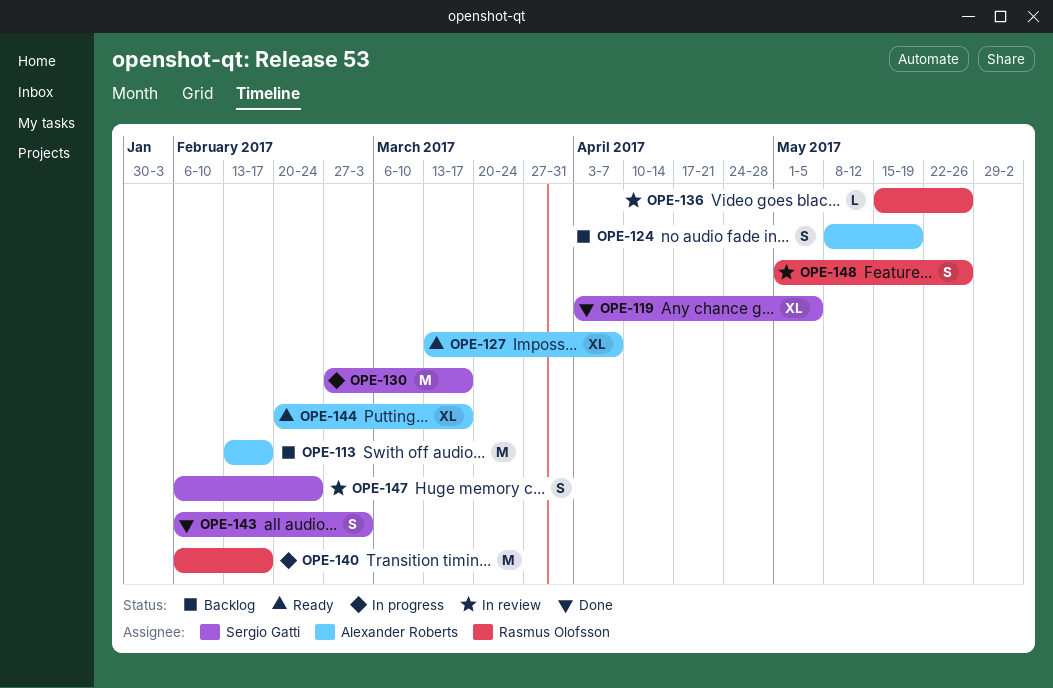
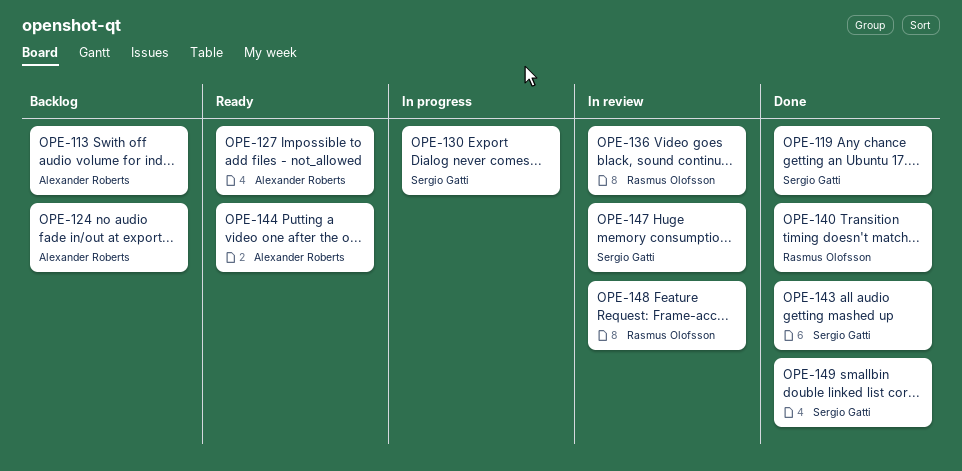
OPE-140, status: In progress -> Done
OPE-149: none -> present

